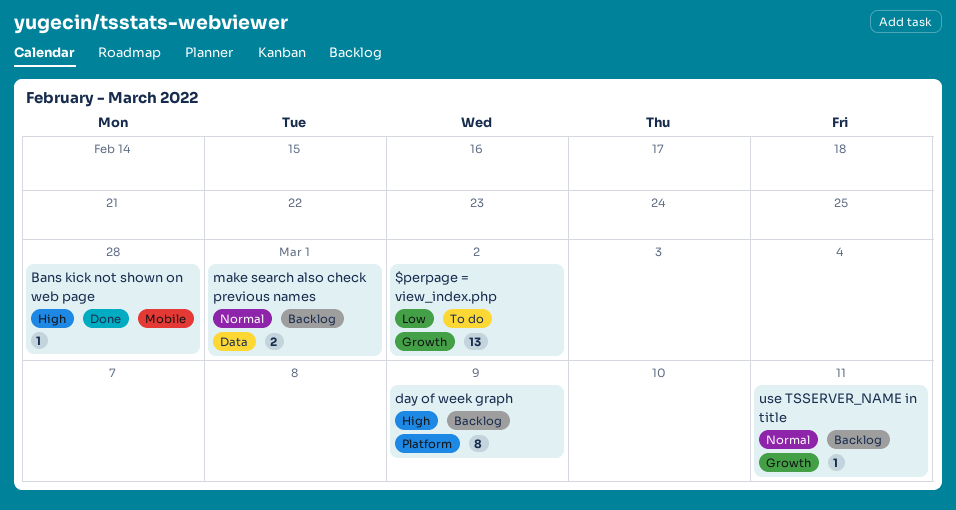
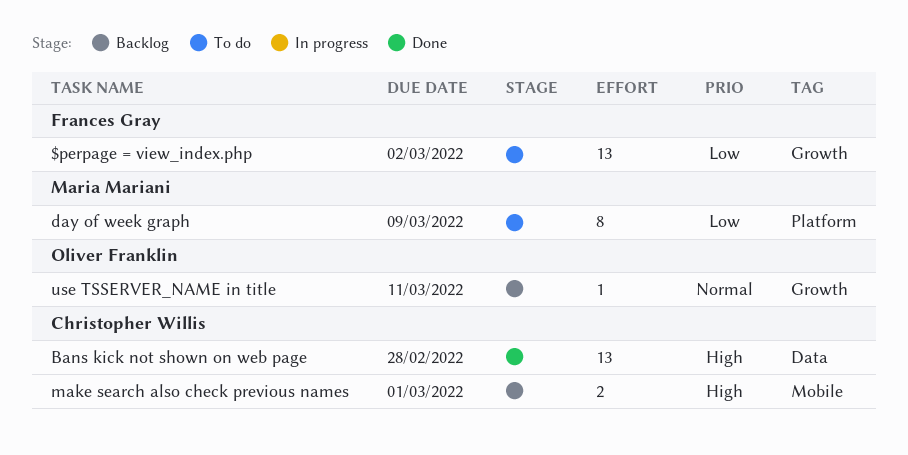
Bans kick not shown on web page, label: Mobile -> Data
Bans kick not shown on web page, estimate: 1 -> 13
day of week graph, status: Backlog -> To do
day of week graph, priority: High -> Low
make search also check previous names, priority: Normal -> High
make search also check previous names, label: Data -> Mobile

